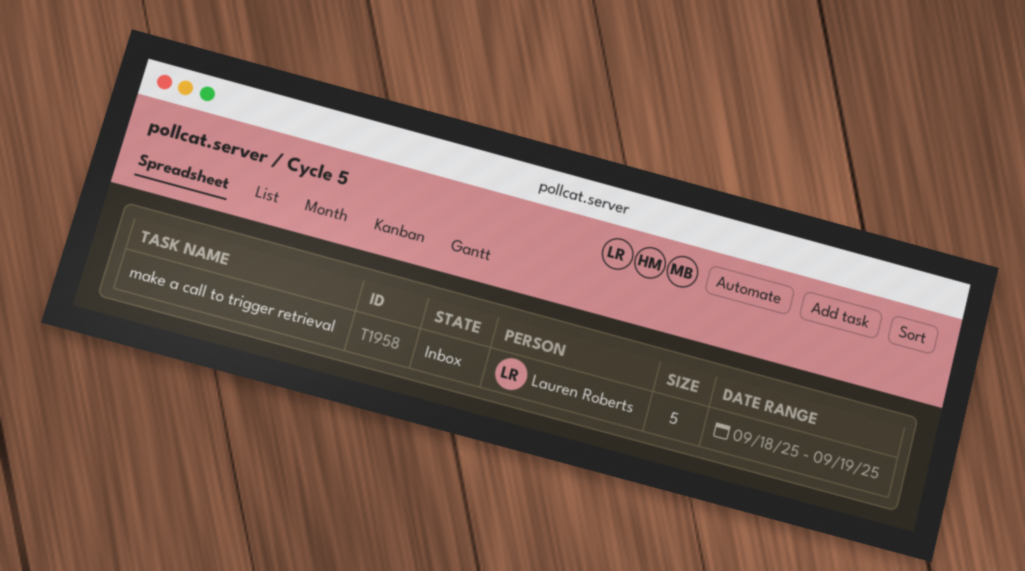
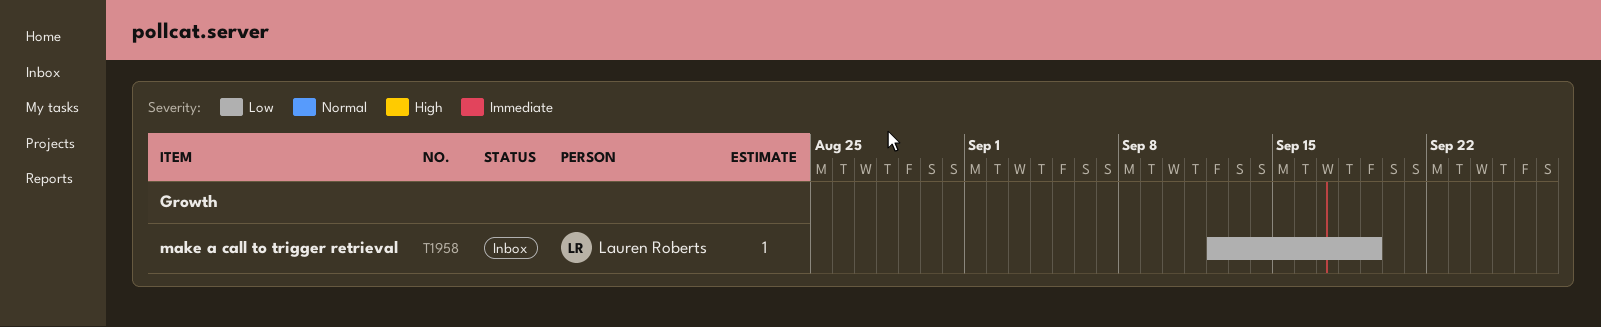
T1958, estimate: 5 -> 1
T1958, start: Sep 18 -> Sep 12

